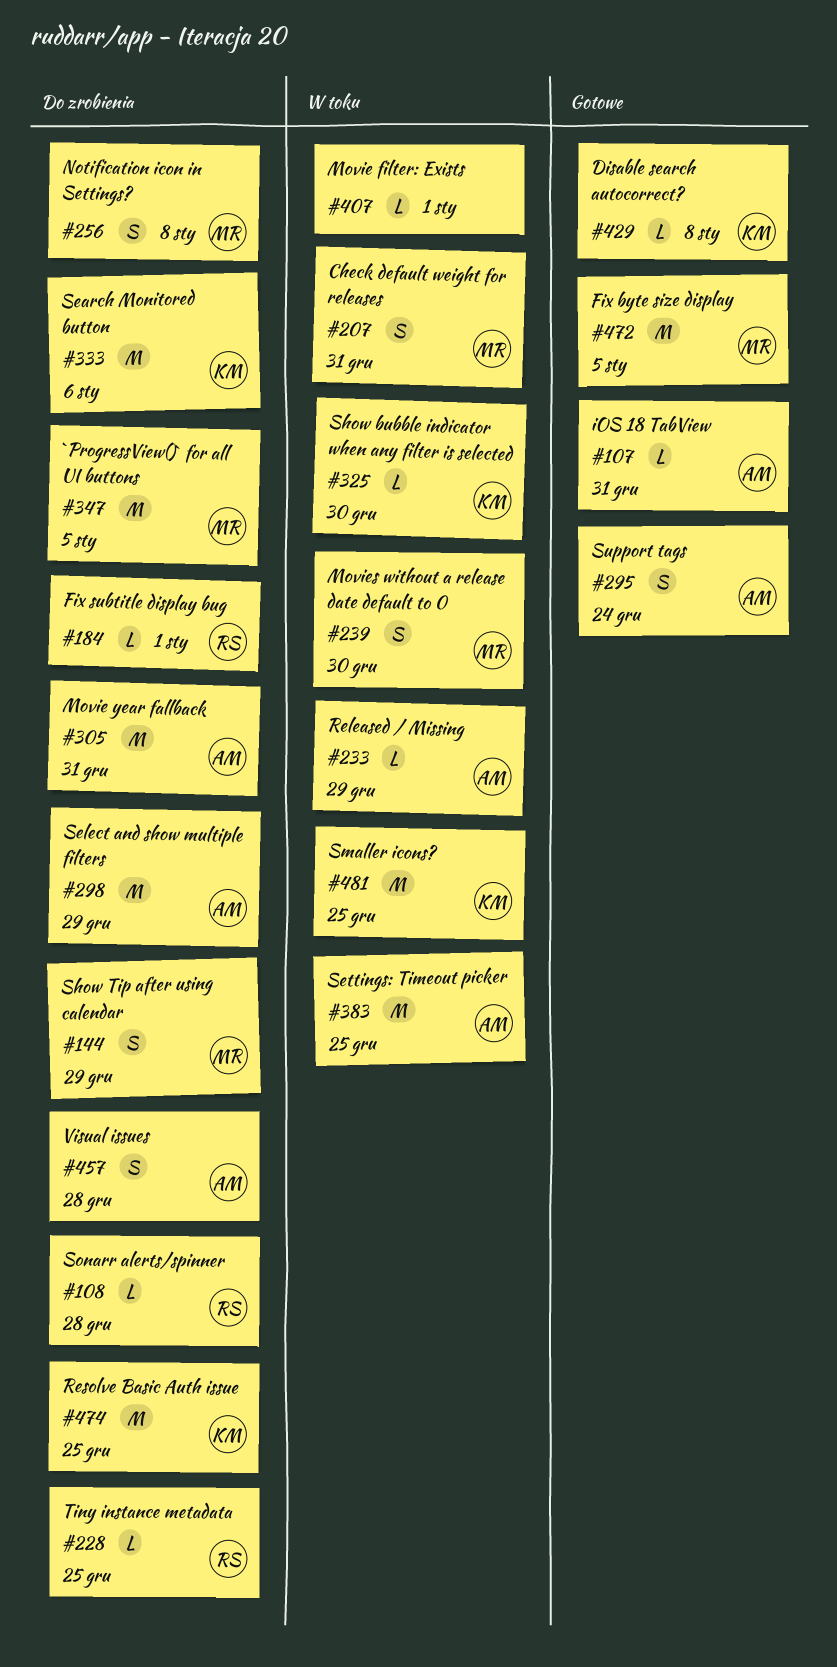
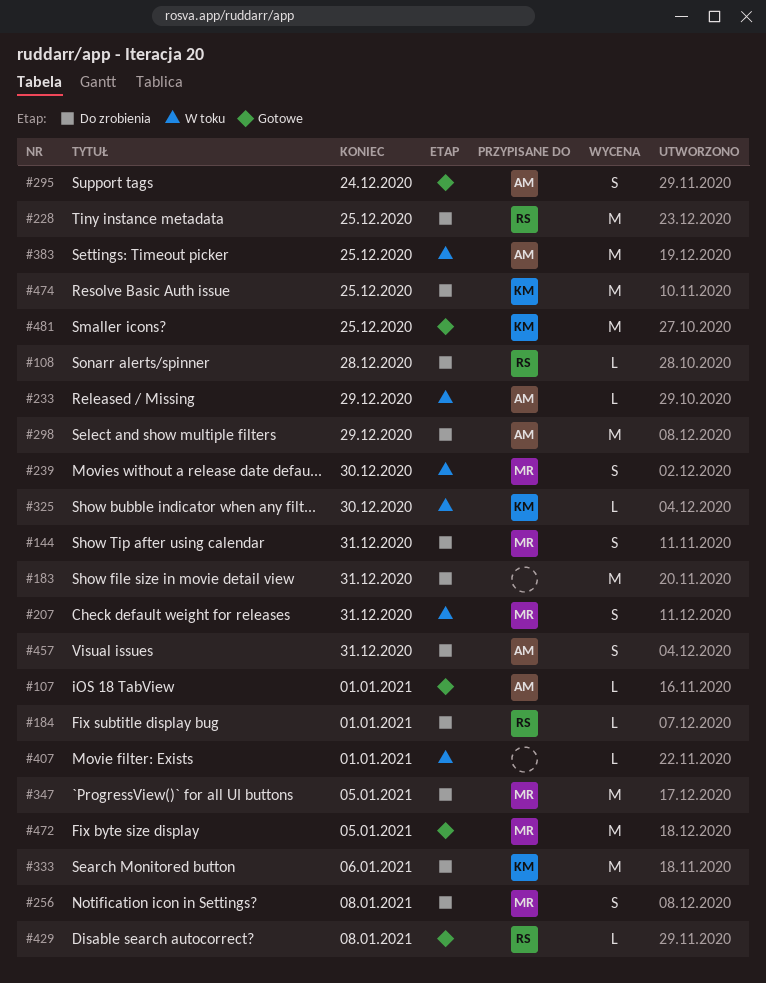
#107, due: Dec 31 -> Jan 1
#144, due: Dec 29 -> Dec 31
#183: none -> present
#228, estimate: L -> M
#305: present -> none
#429, owner: KM -> RS
#457, due: Dec 28 -> Dec 31
#481, status: W toku -> Gotowe

